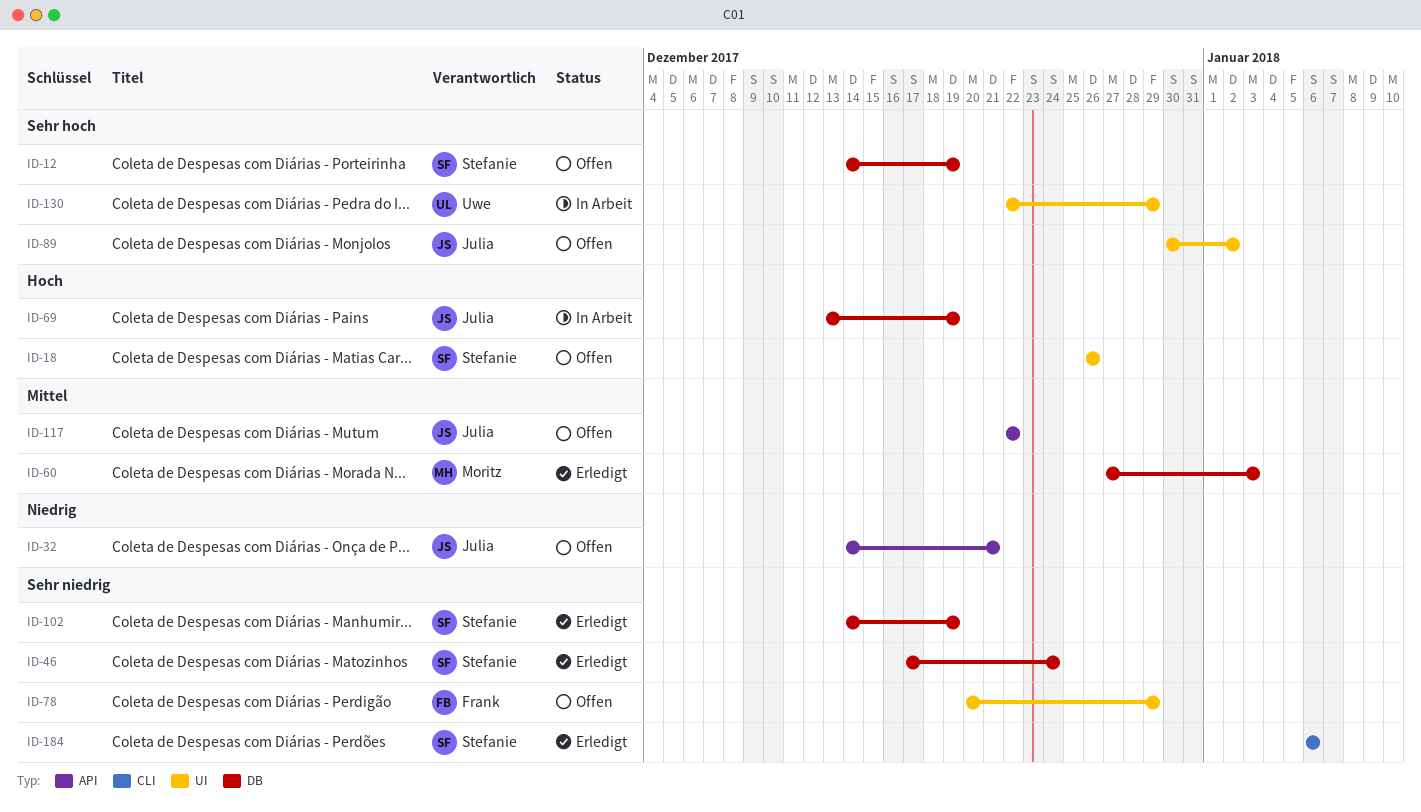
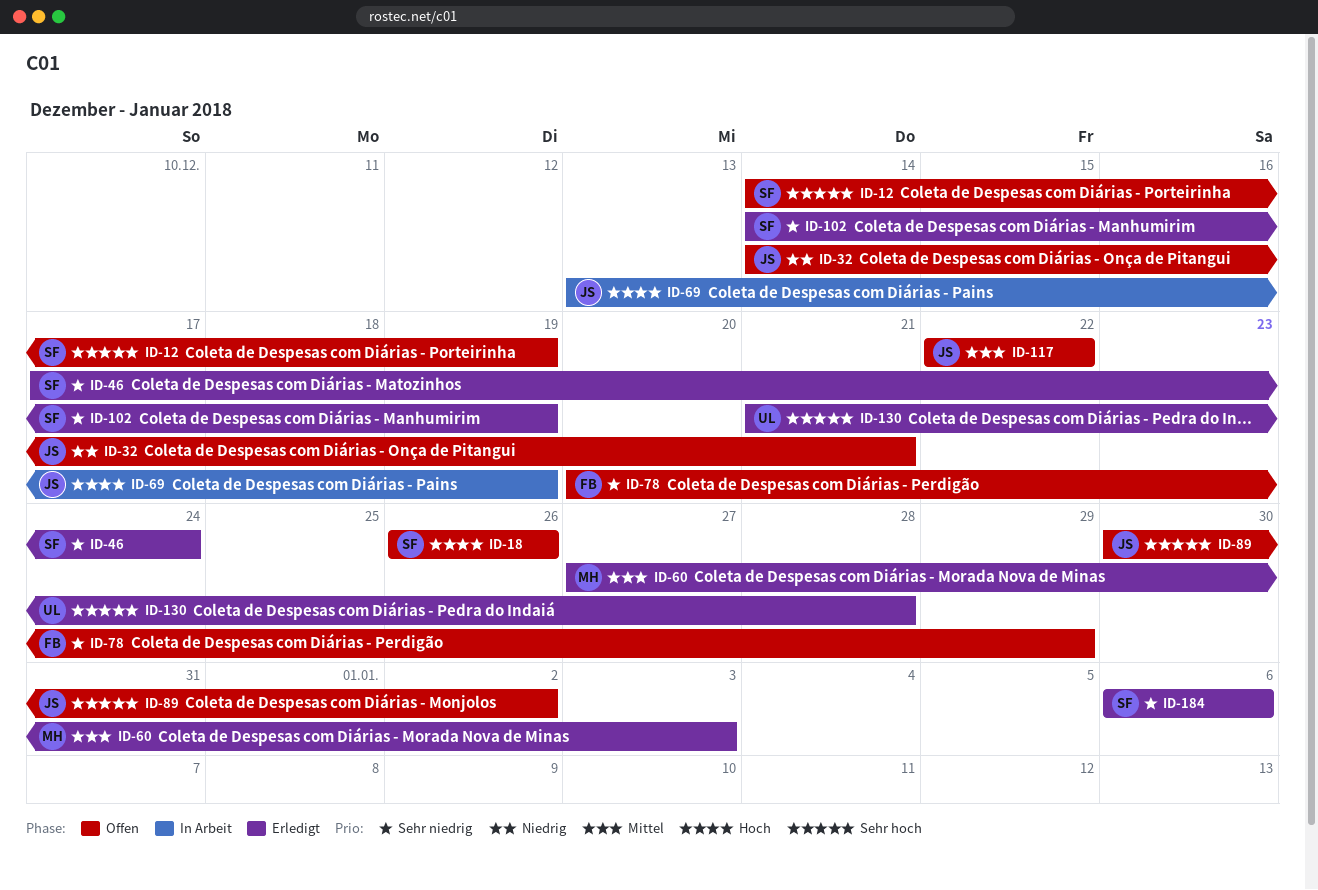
ID-130, status: In Arbeit -> Erledigt
ID-130, start: Dec 22 -> Dec 21
ID-130, due: Dec 29 -> Dec 28

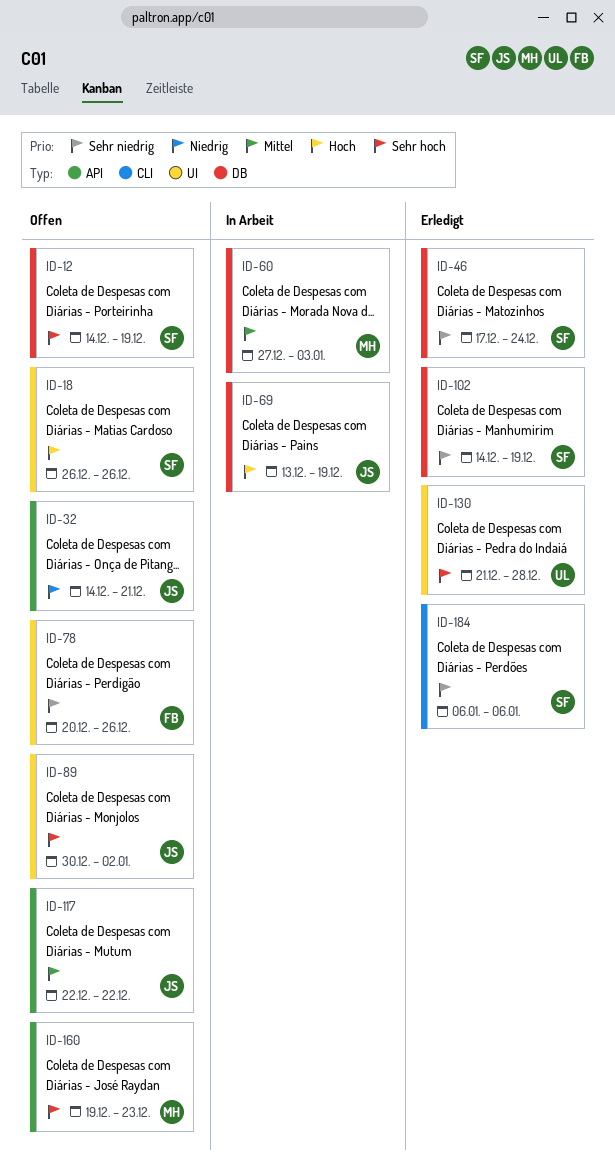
ID-60, status: Erledigt -> In Arbeit
ID-78, due: Dec 29 -> Dec 26
ID-160: none -> present

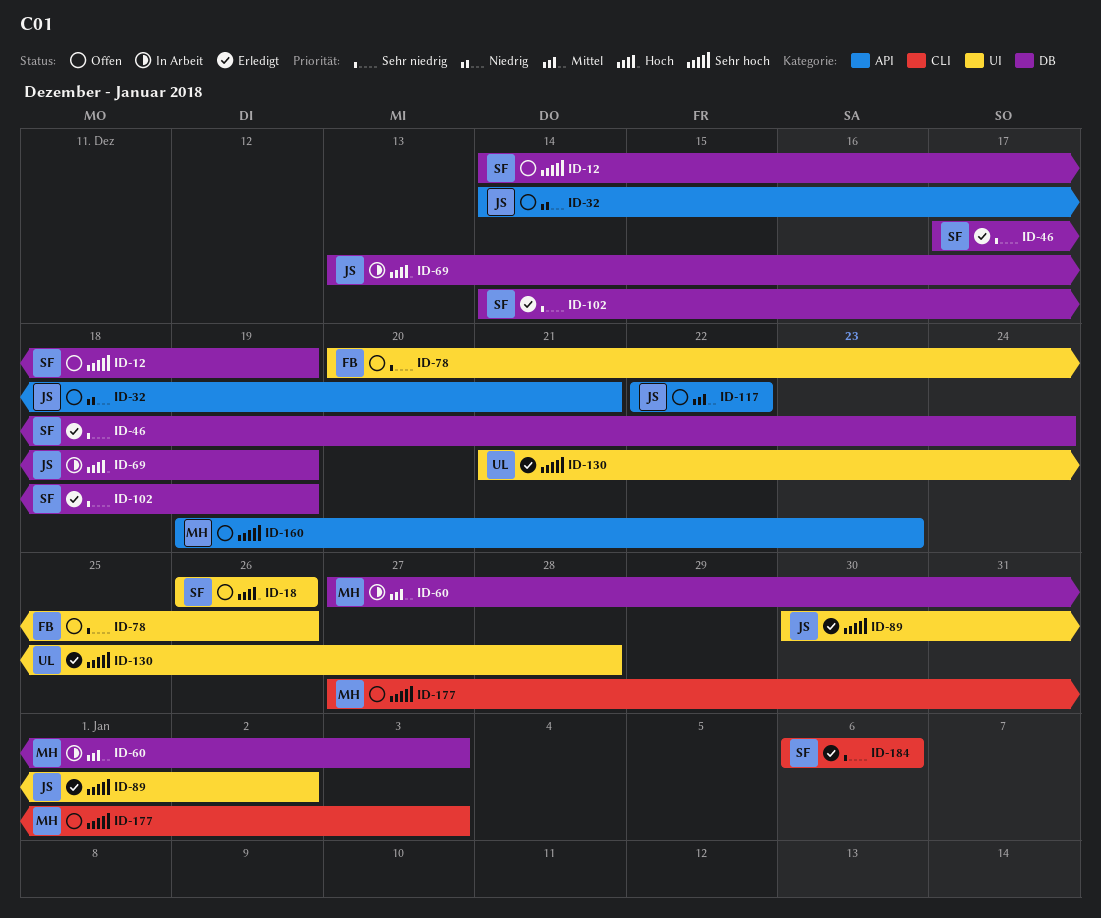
ID-89, status: Offen -> Erledigt
ID-177: none -> present

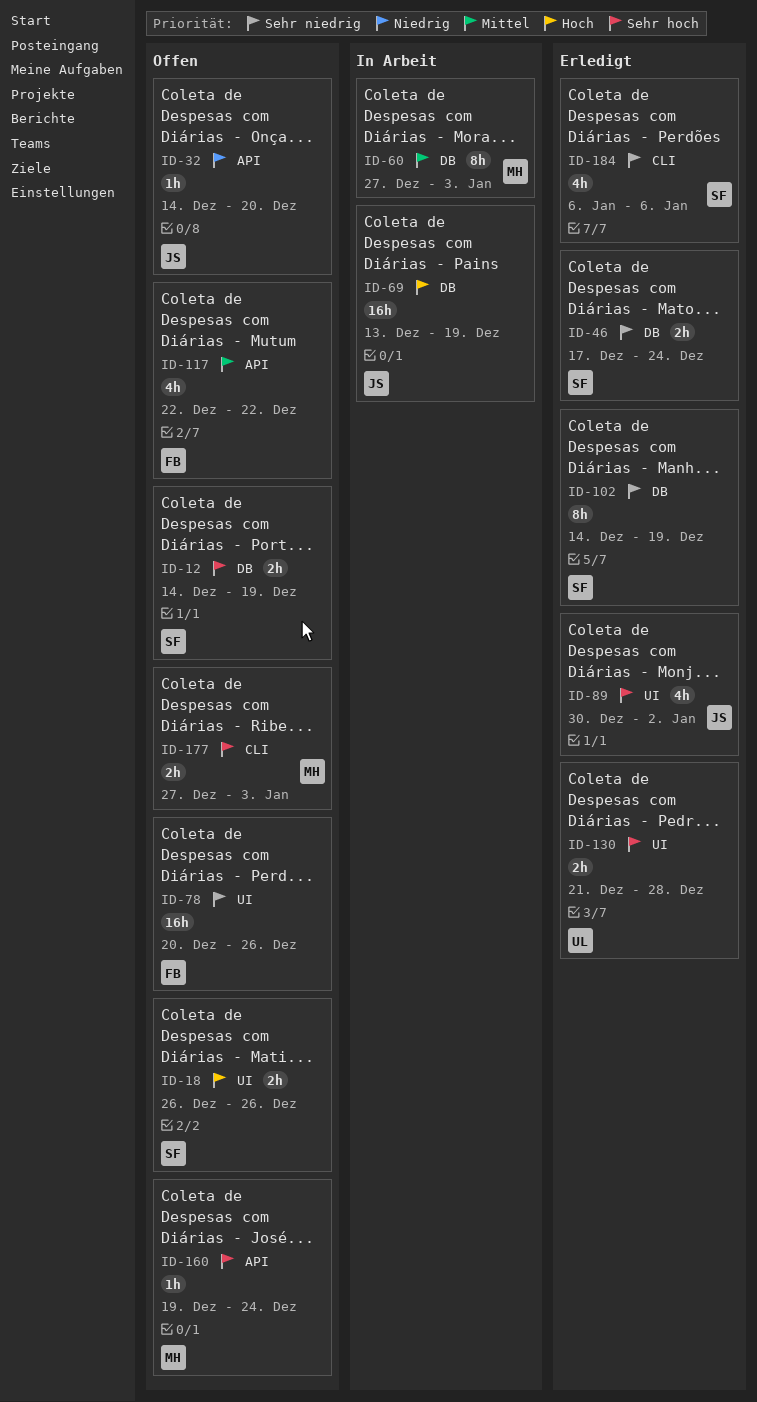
ID-32, due: Dec 21 -> Dec 20
ID-117, owner: JS -> FB
ID-160, due: Dec 23 -> Dec 24

